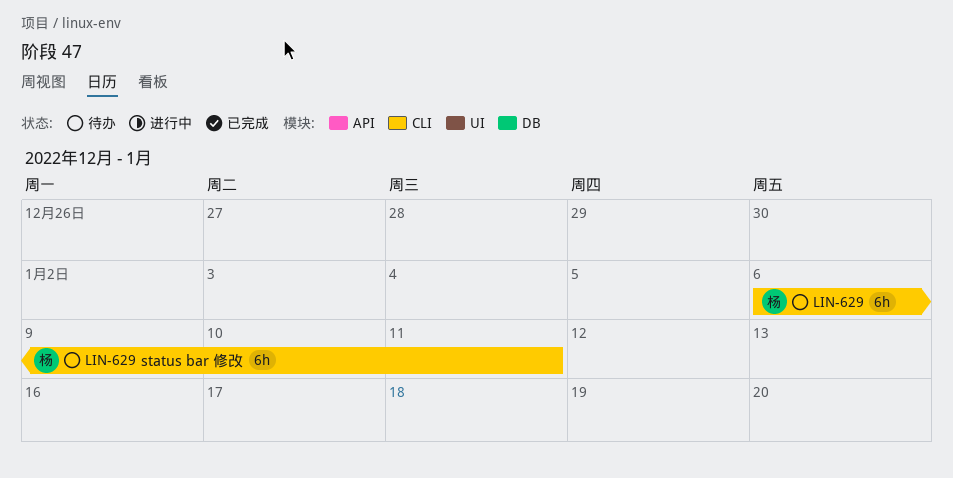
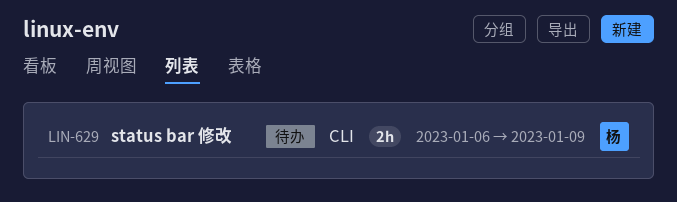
LIN-629, estimate: 6h -> 2h
LIN-629, due: Jan 11 -> Jan 9

